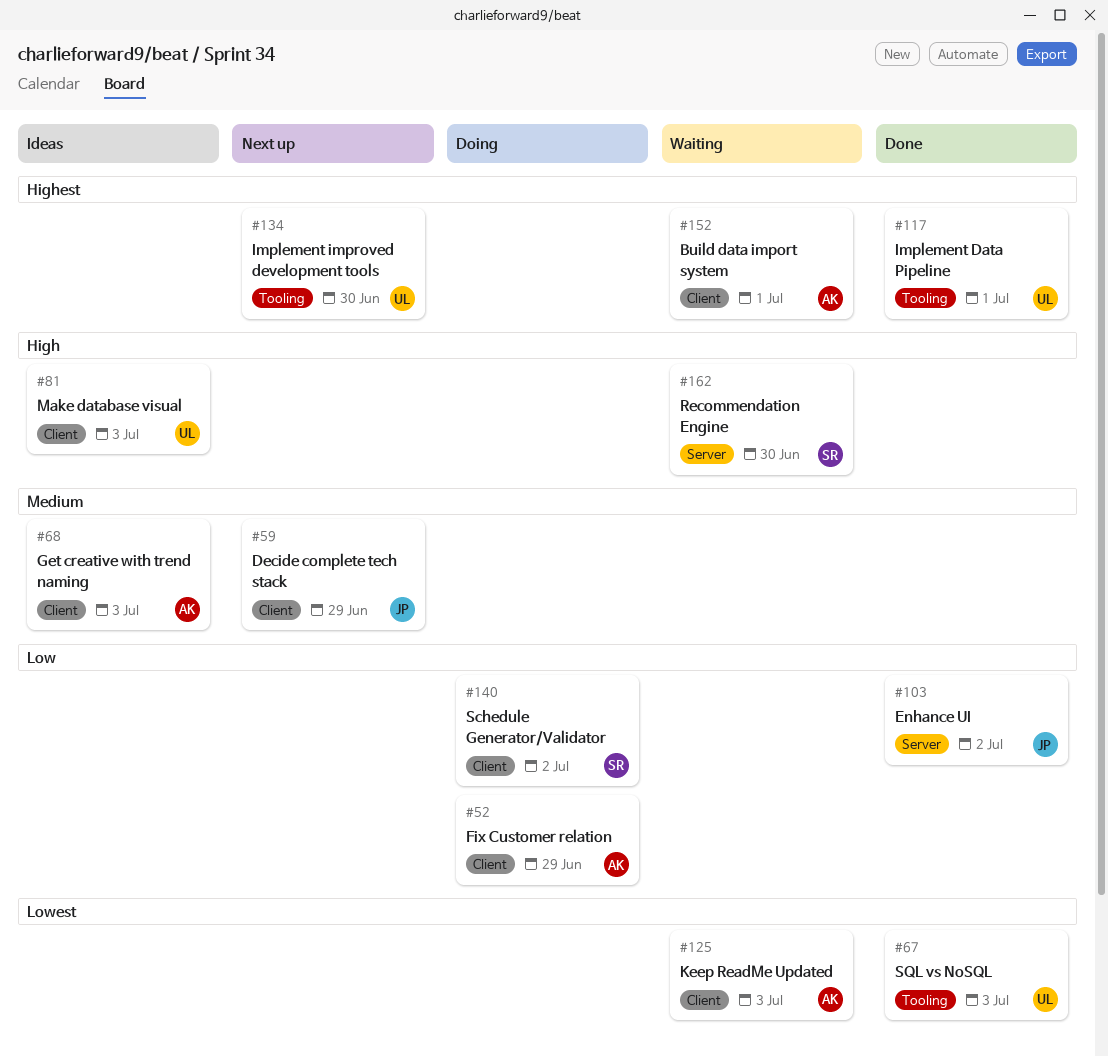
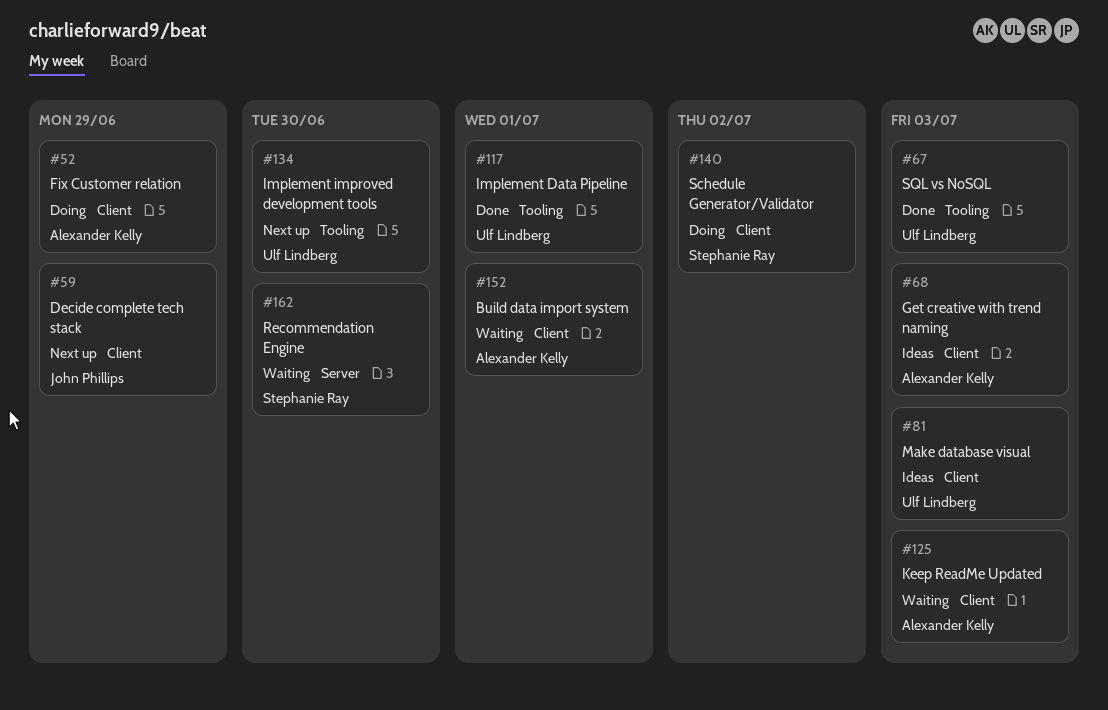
#103: present -> none

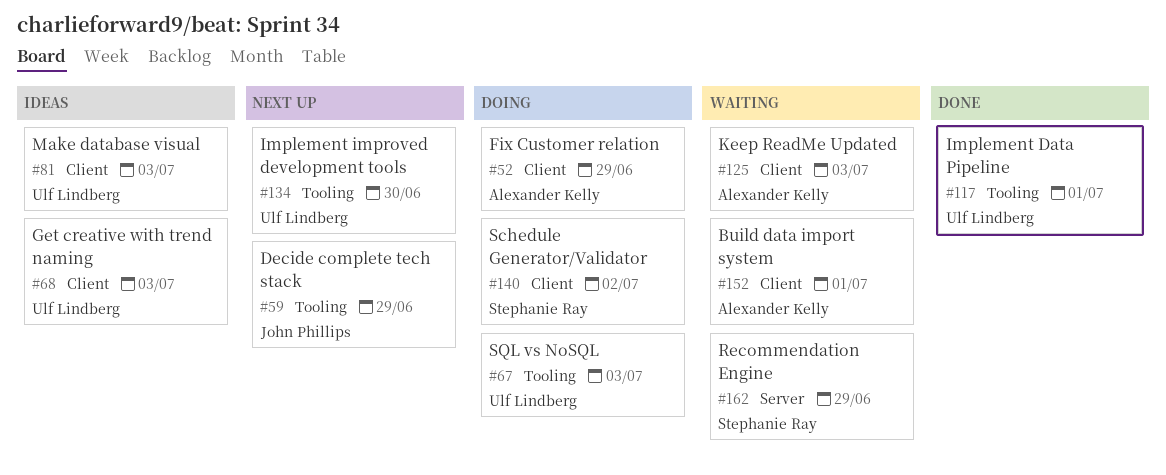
#59, label: Client -> Tooling
#67, status: Done -> Doing
#68, owner: Alexander Kelly -> Ulf Lindberg
#162, due: Jun 30 -> Jun 29

